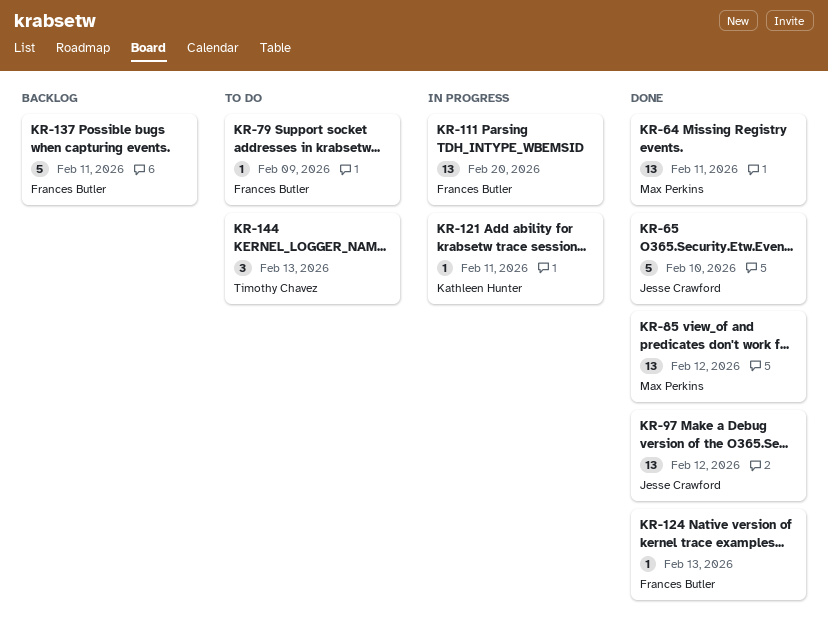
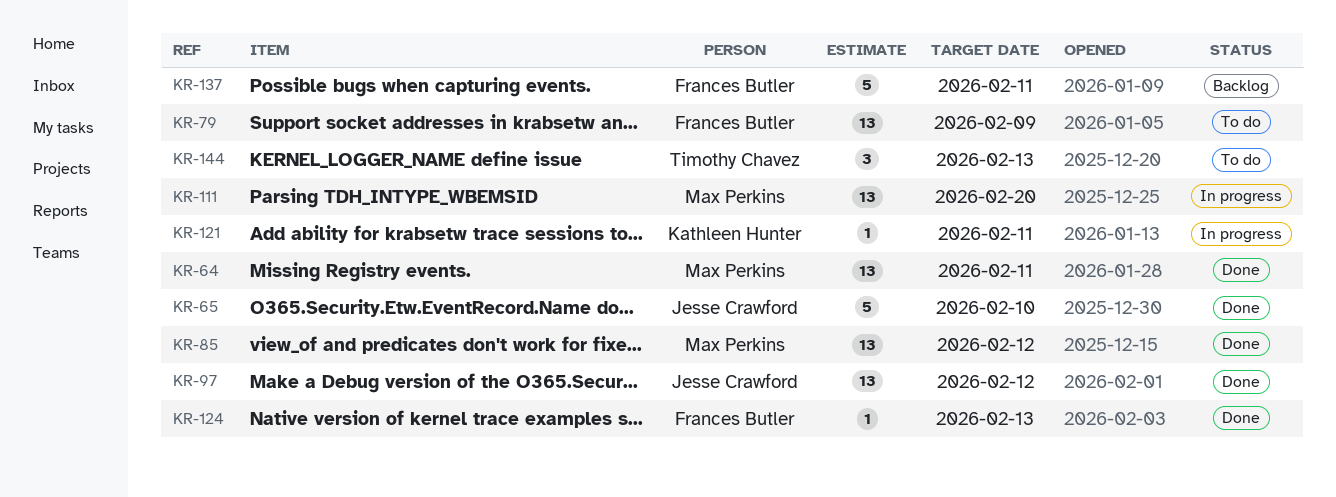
KR-79, estimate: 1 -> 13
KR-111, owner: Frances Butler -> Max Perkins

